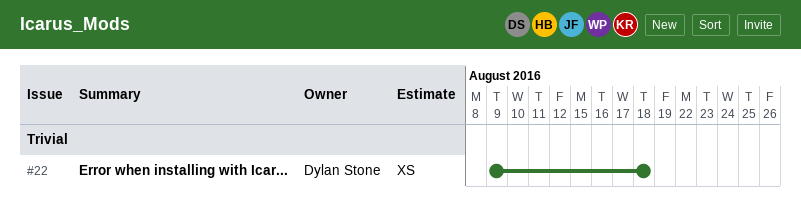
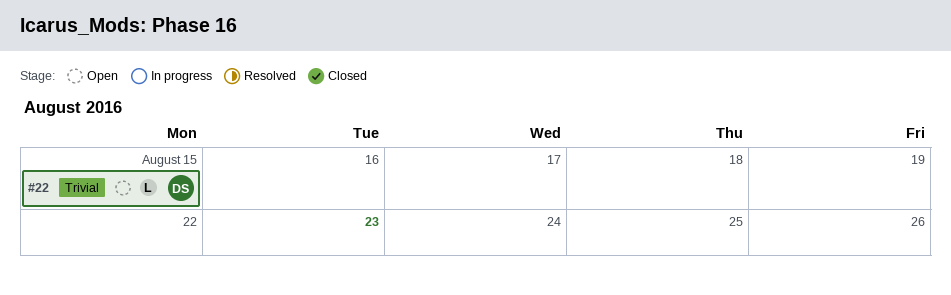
#22, estimate: XS -> L
#22, due: Aug 18 -> Aug 15

